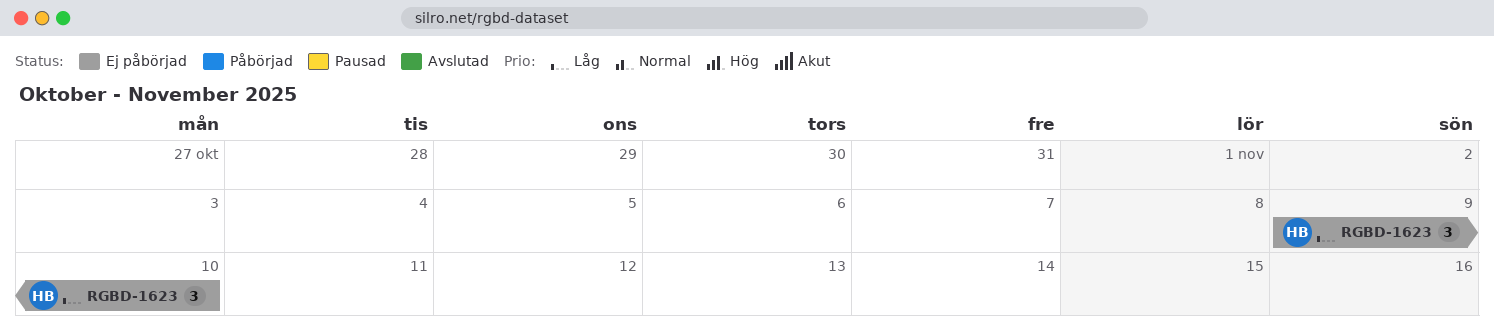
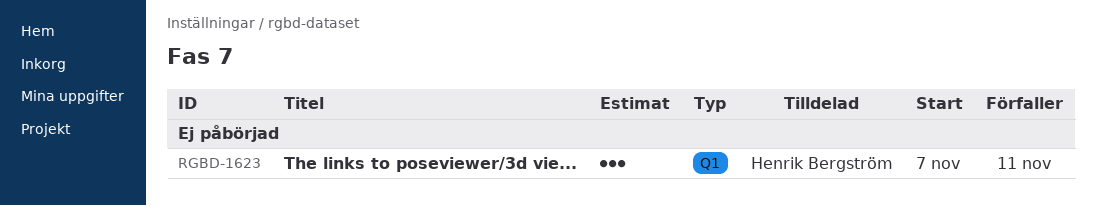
RGBD-1623, start: Nov 9 -> Nov 7
RGBD-1623, due: Nov 10 -> Nov 11

